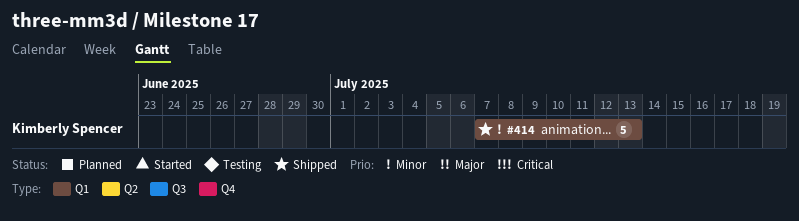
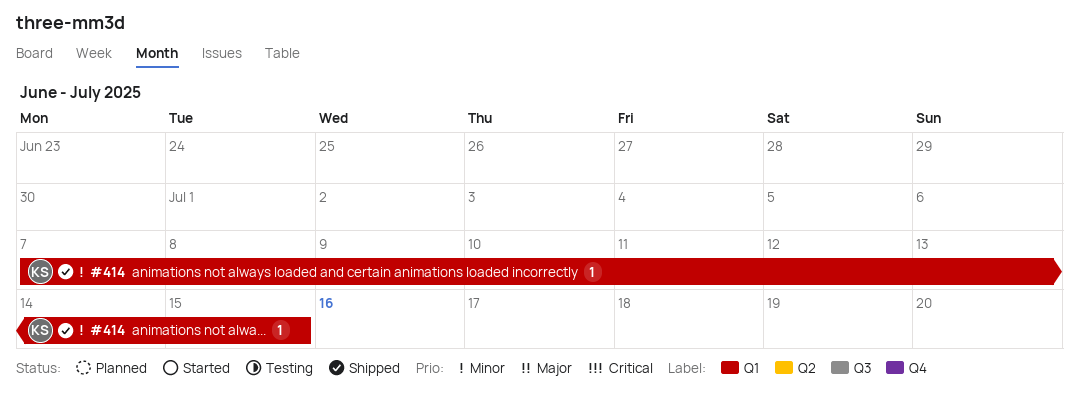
#414, estimate: 5 -> 1
#414, due: Jul 13 -> Jul 15

